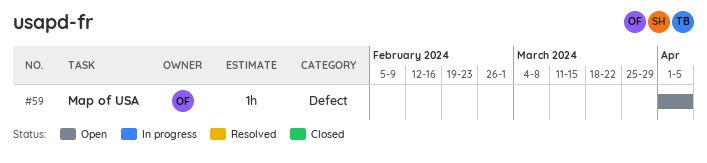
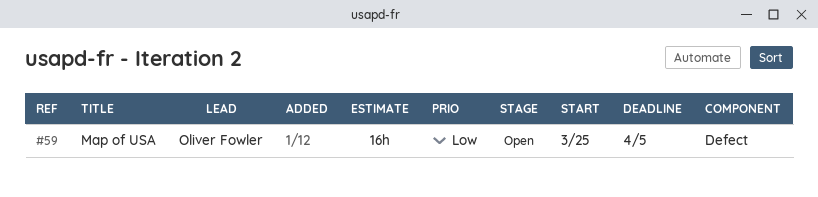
#59, estimate: 1h -> 16h
#59, start: Apr 1 -> Mar 25

